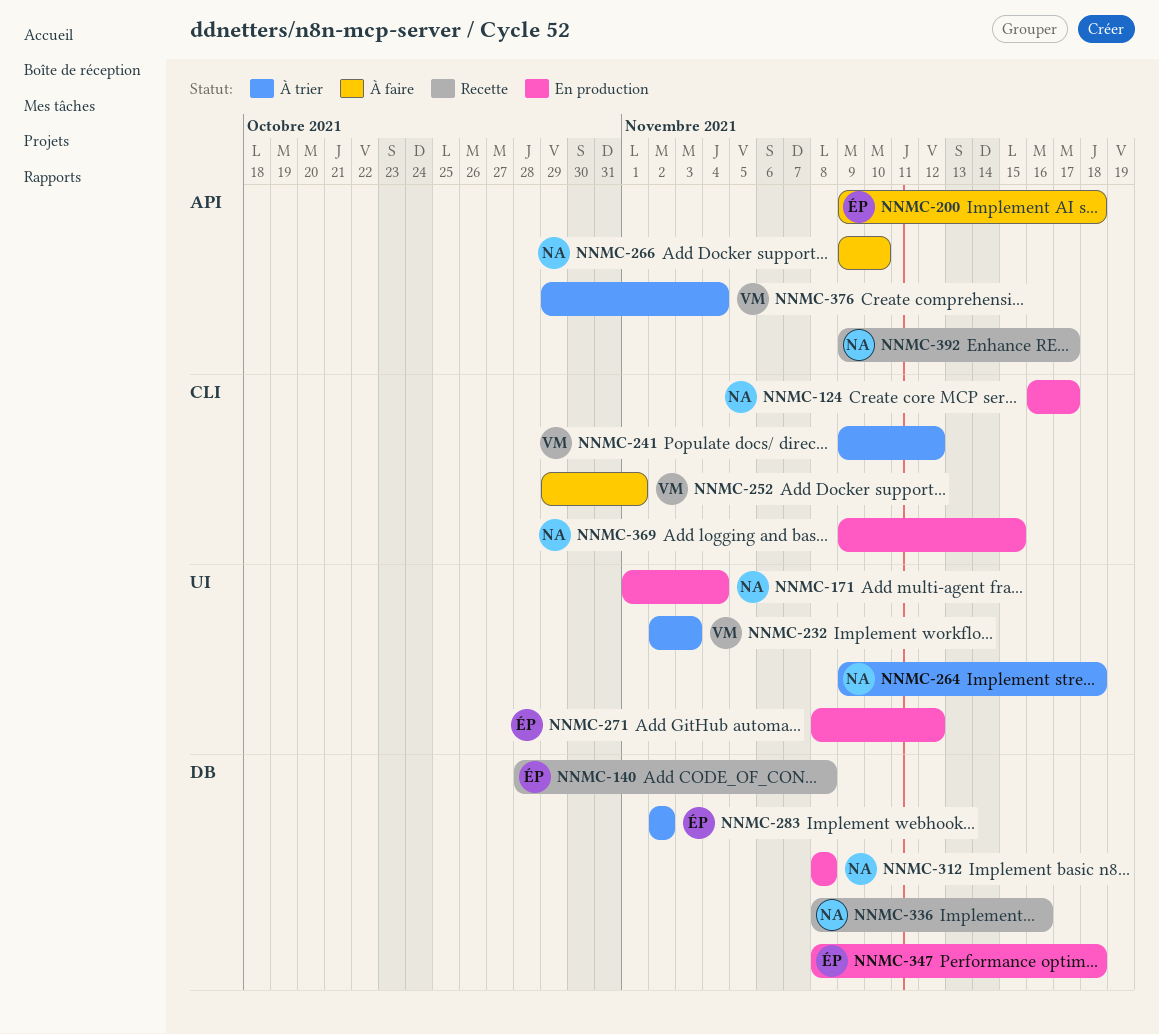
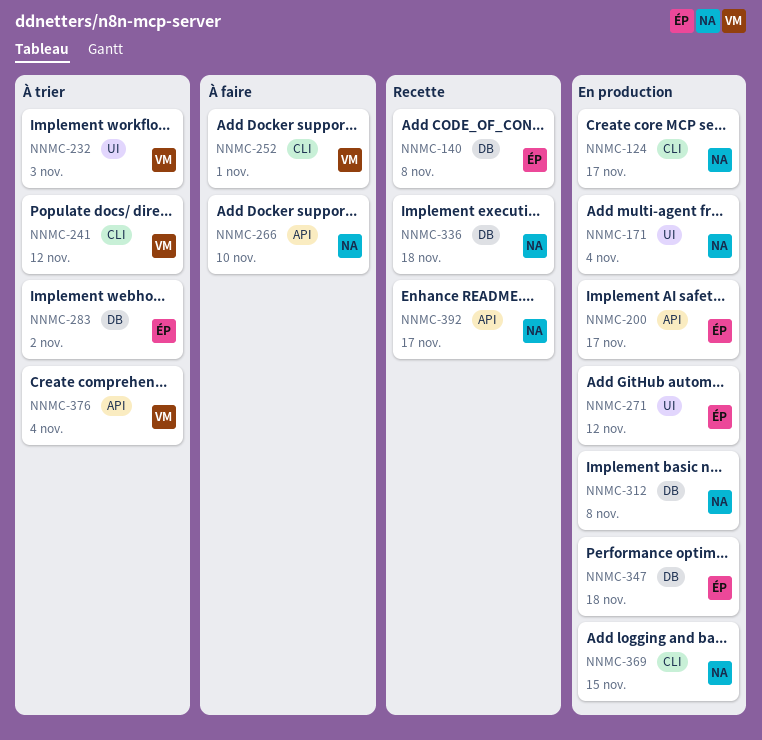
NNMC-200, status: À faire -> En production
NNMC-200, due: Nov 18 -> Nov 17
NNMC-264: present -> none
NNMC-336, due: Nov 16 -> Nov 18

